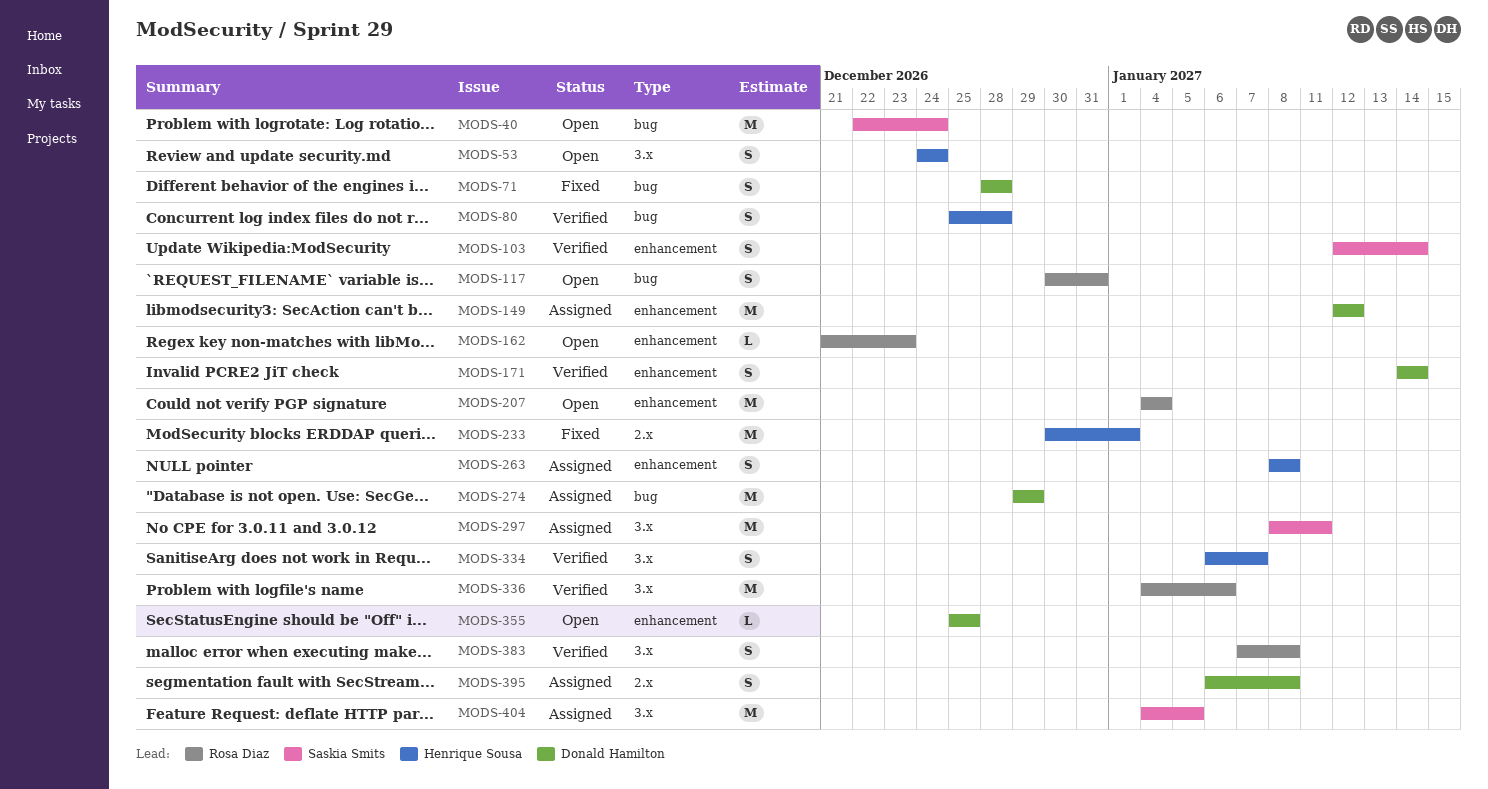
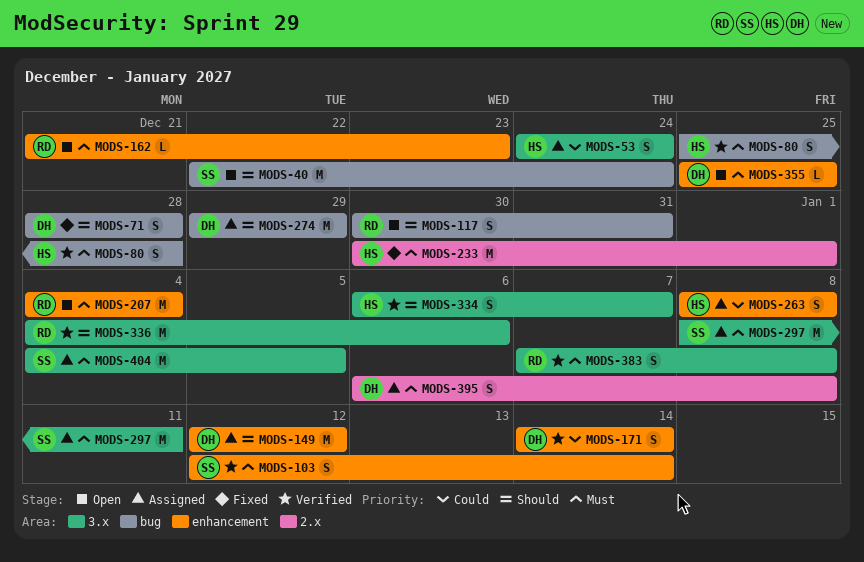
MODS-53, status: Open -> Assigned

